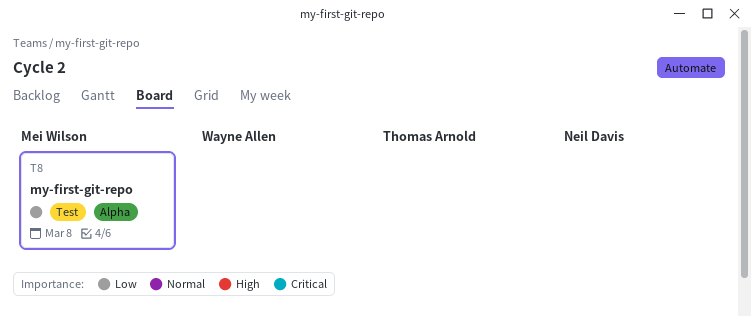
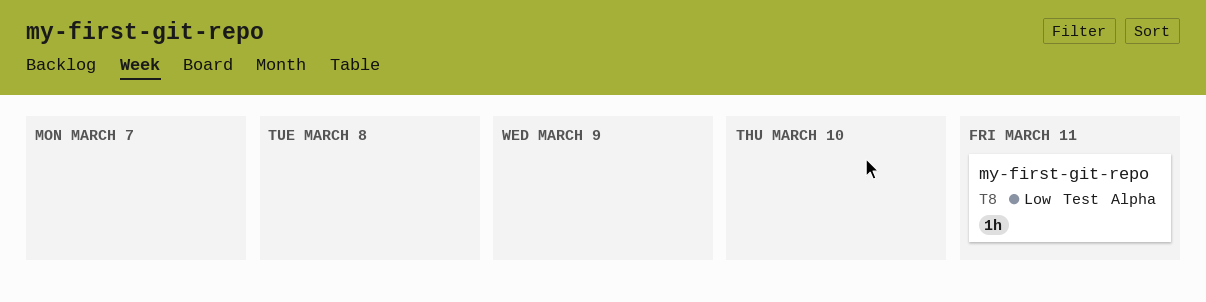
T8, due: Mar 8 -> Mar 11

